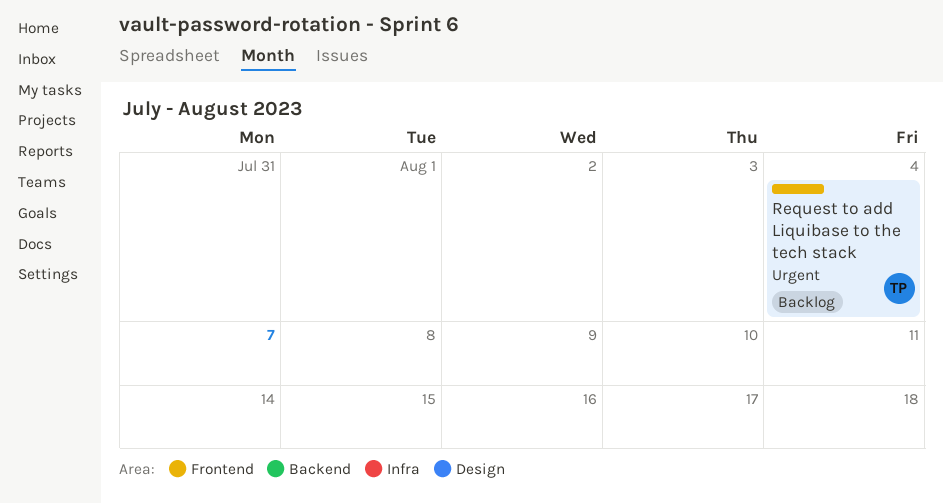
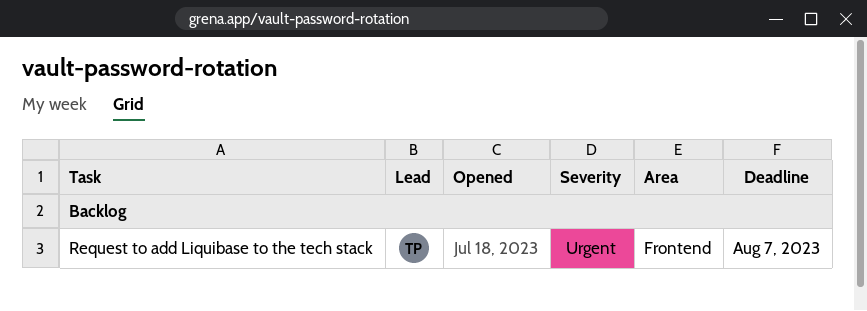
Request to add Liquibase to the tech stack, due: Aug 4 -> Aug 7

